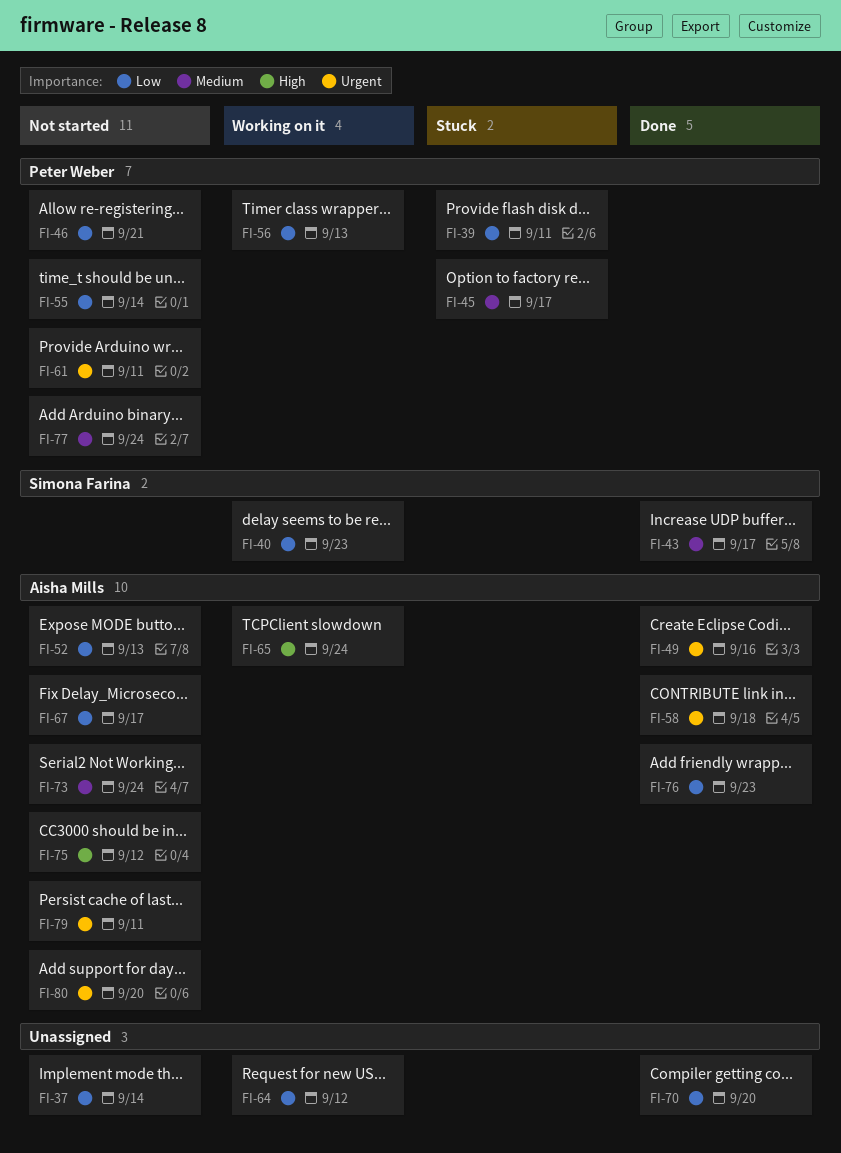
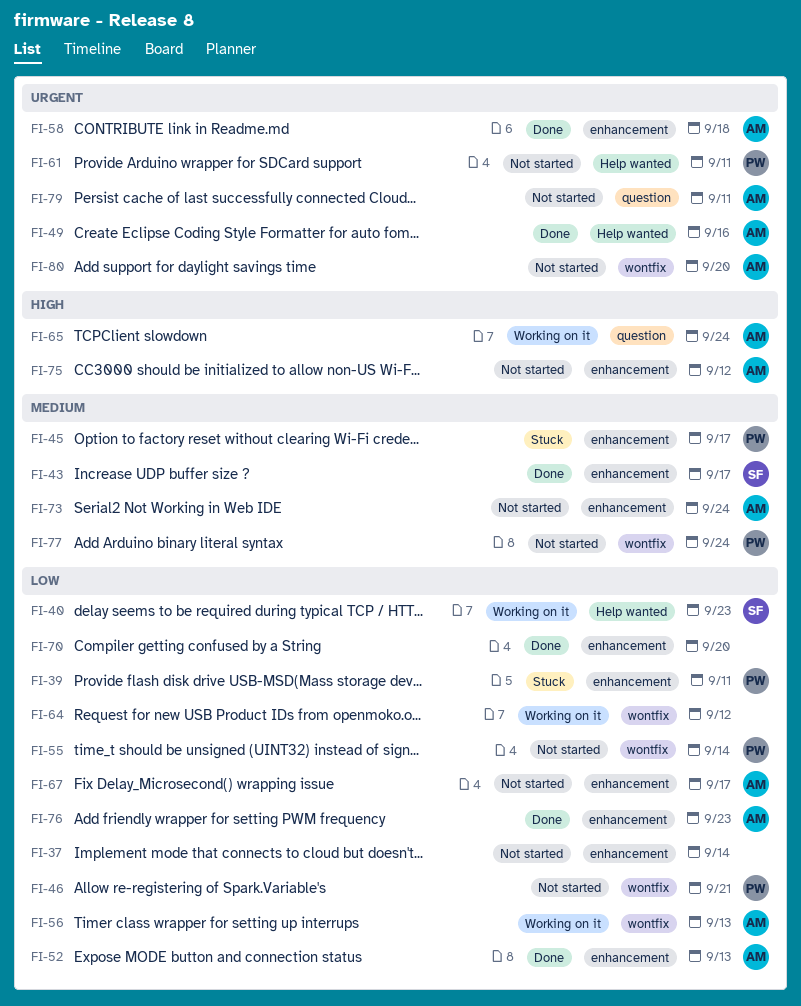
FI-52, status: Not started -> Done
FI-56, owner: Peter Weber -> Aisha Mills

